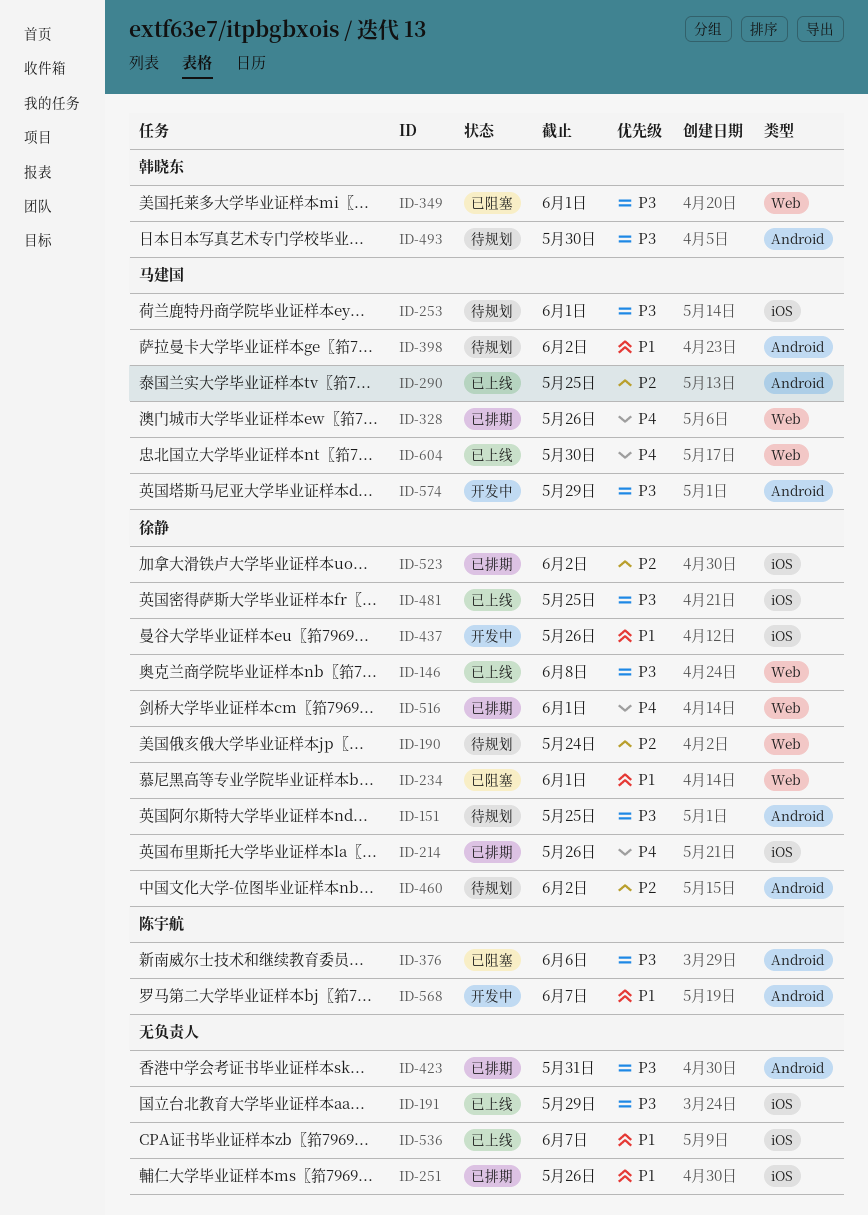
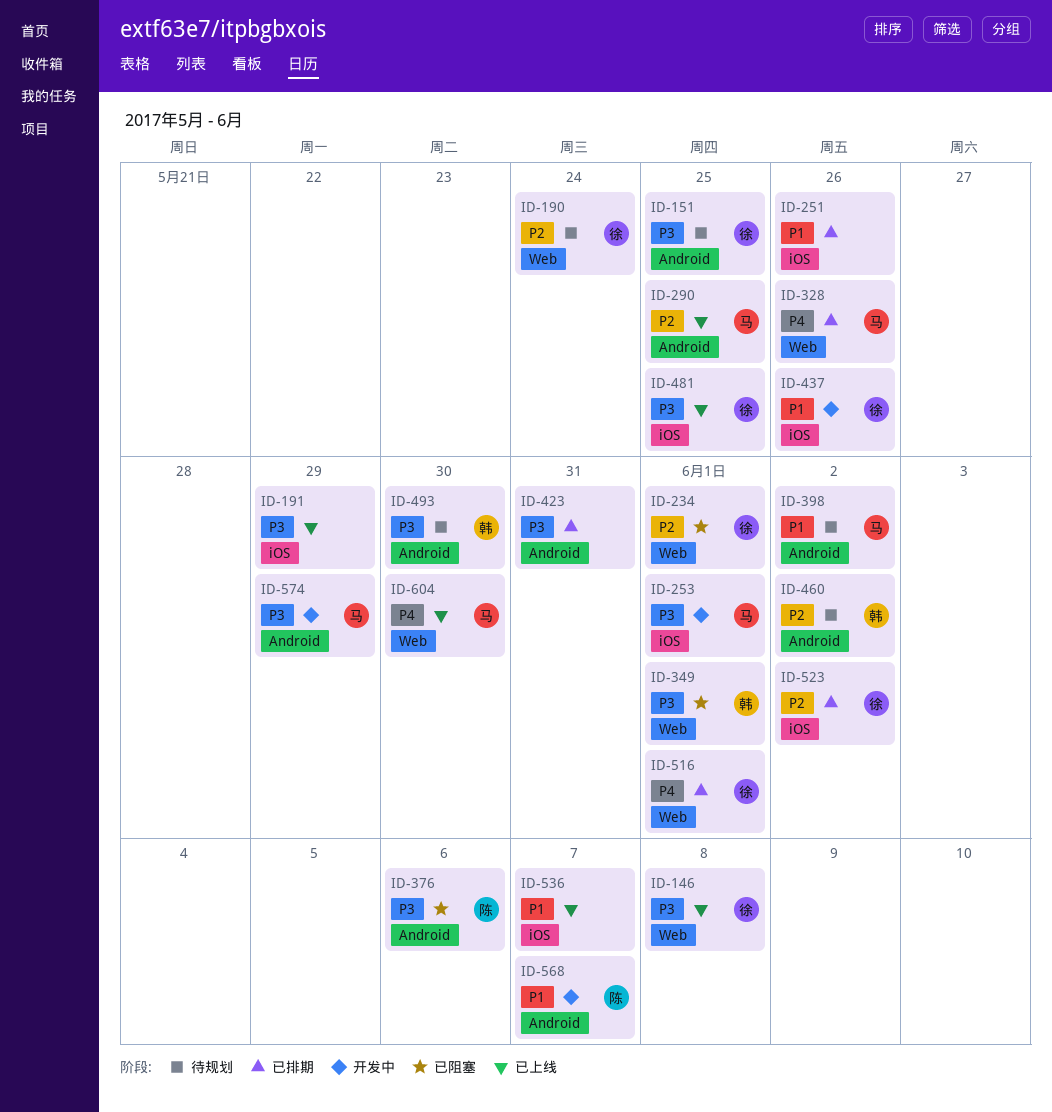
ID-214: present -> none
ID-234, priority: P1 -> P2
ID-253, status: 待规划 -> 开发中
ID-460, owner: 徐静 -> 韩晓东

